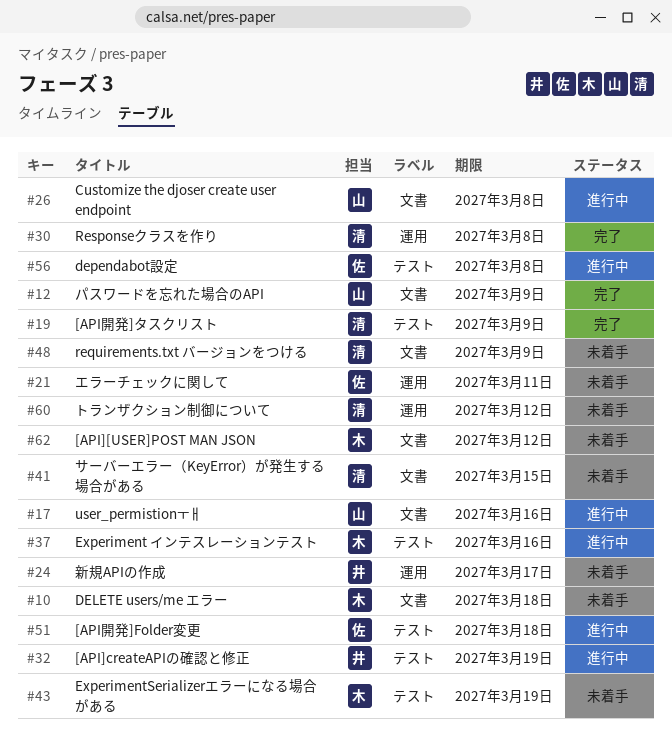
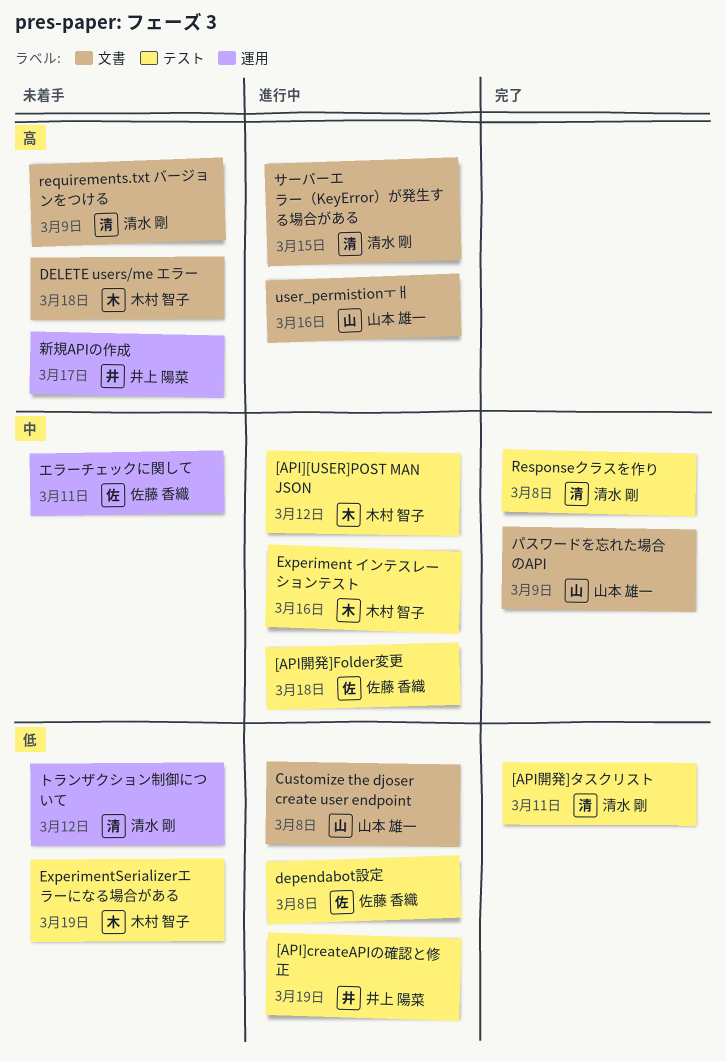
[API][USER]POST MAN JSON, status: 未着手 -> 進行中
[API][USER]POST MAN JSON, label: 文書 -> テスト
[API開発]タスクリスト, due: Mar 9 -> Mar 11
Responseクラスを作り, label: 運用 -> テスト
サーバーエラー（KeyError）が発生する場合がある, status: 未着手 -> 進行中

